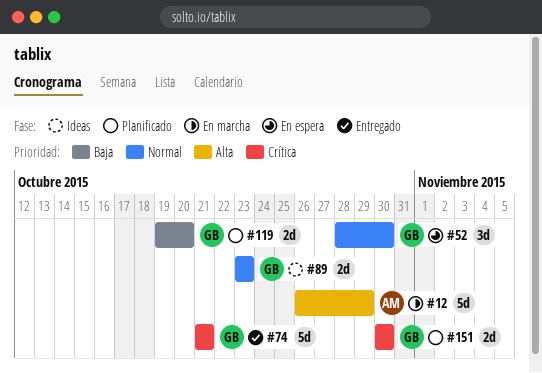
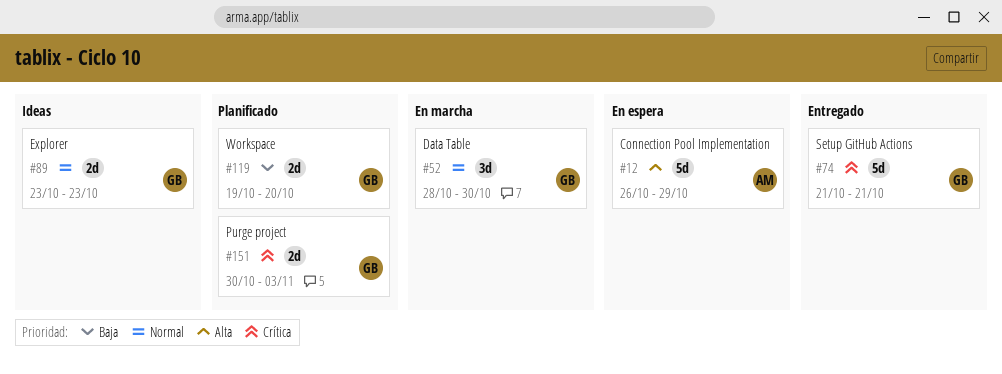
#12, status: En marcha -> En espera
#52, status: En espera -> En marcha
#151, due: Oct 30 -> Nov 3

